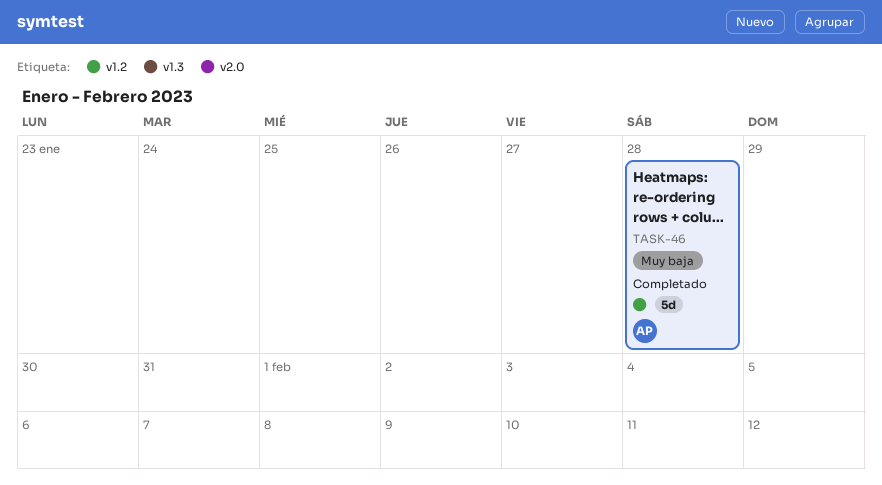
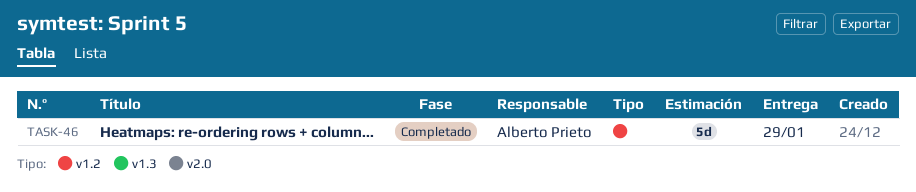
TASK-46, due: Jan 28 -> Jan 29

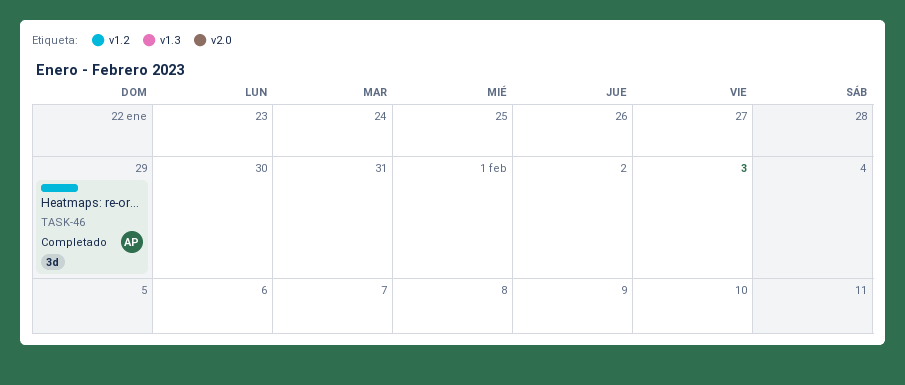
TASK-46, estimate: 5d -> 3d

